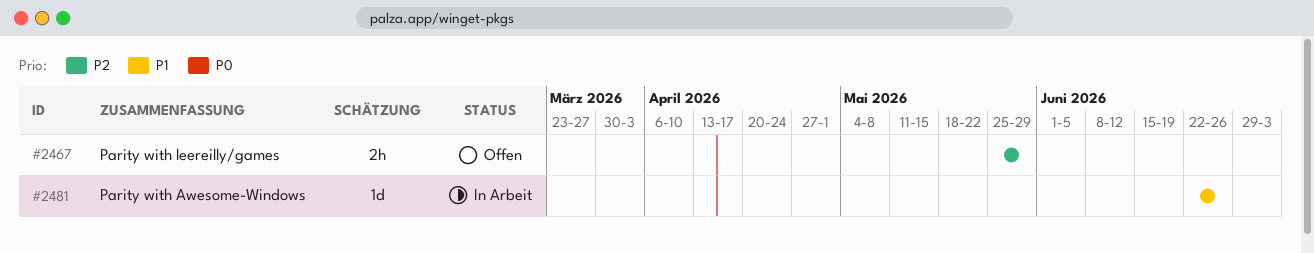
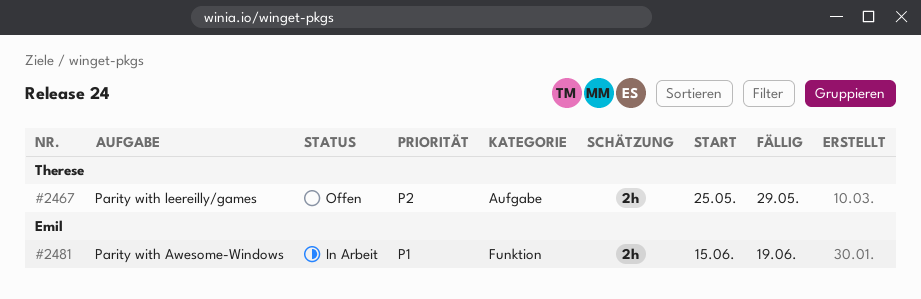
#2481, estimate: 1d -> 2h
#2481, start: Jun 22 -> Jun 15
#2481, due: Jun 26 -> Jun 19

